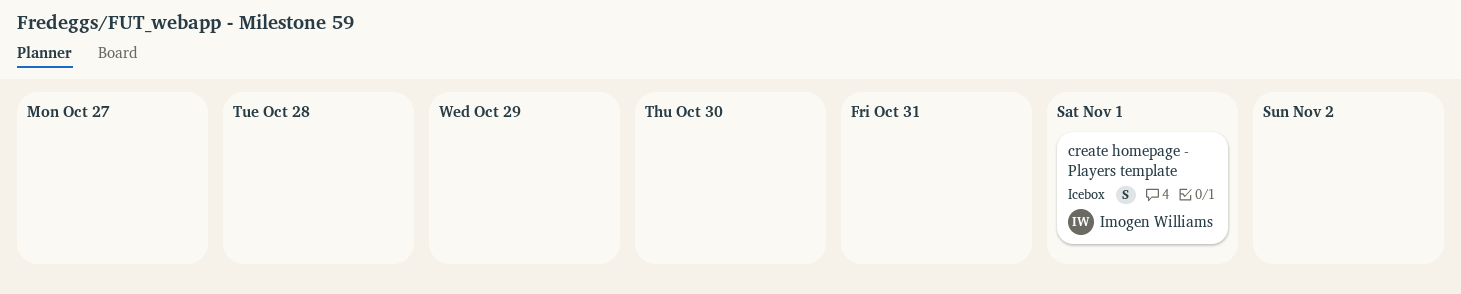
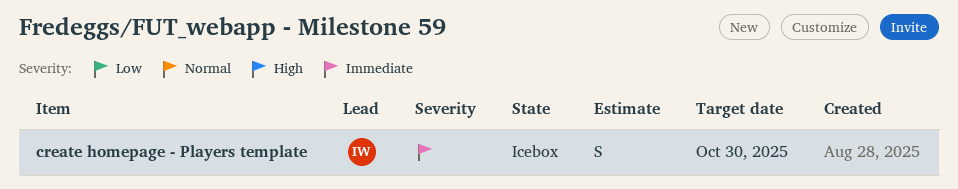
create homepage - Players template, due: Nov 1 -> Oct 30

